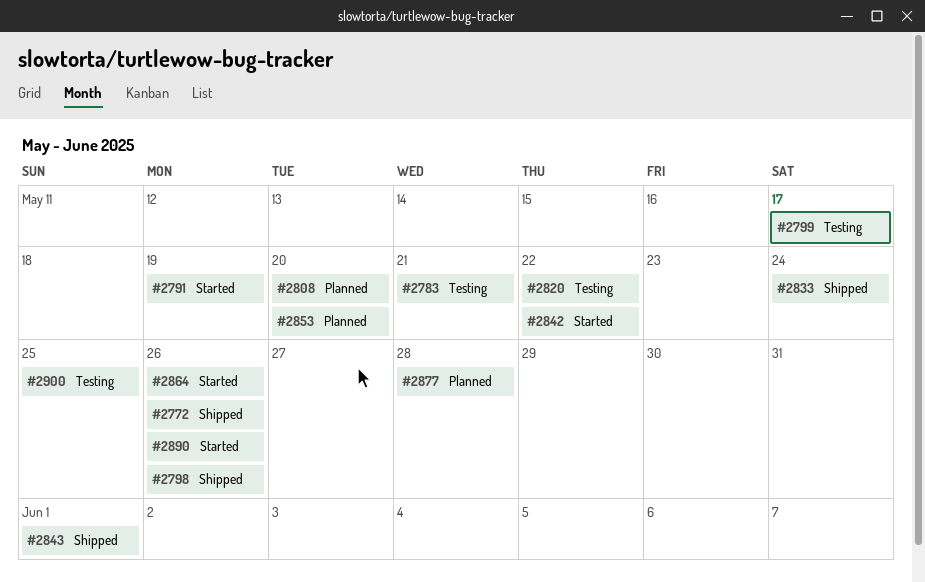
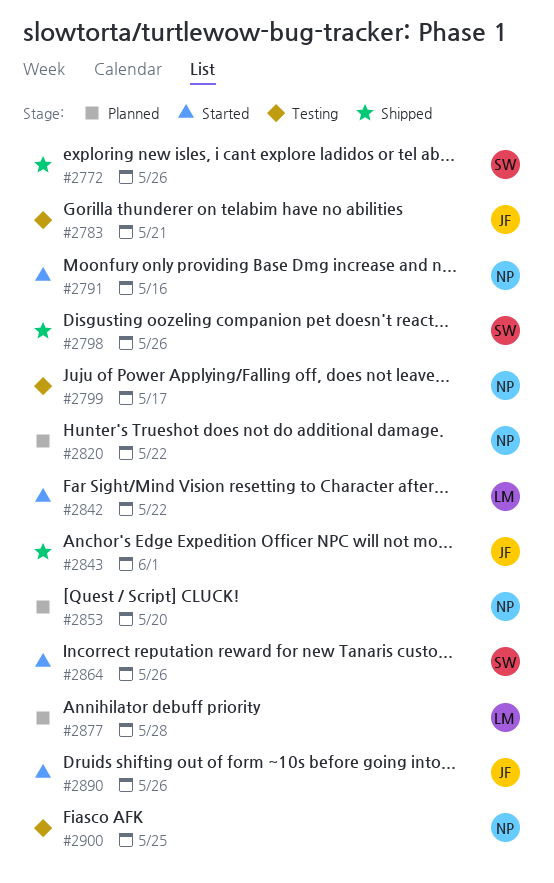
#2791, due: May 19 -> May 16
#2808: present -> none
#2820, status: Testing -> Planned
#2833: present -> none

